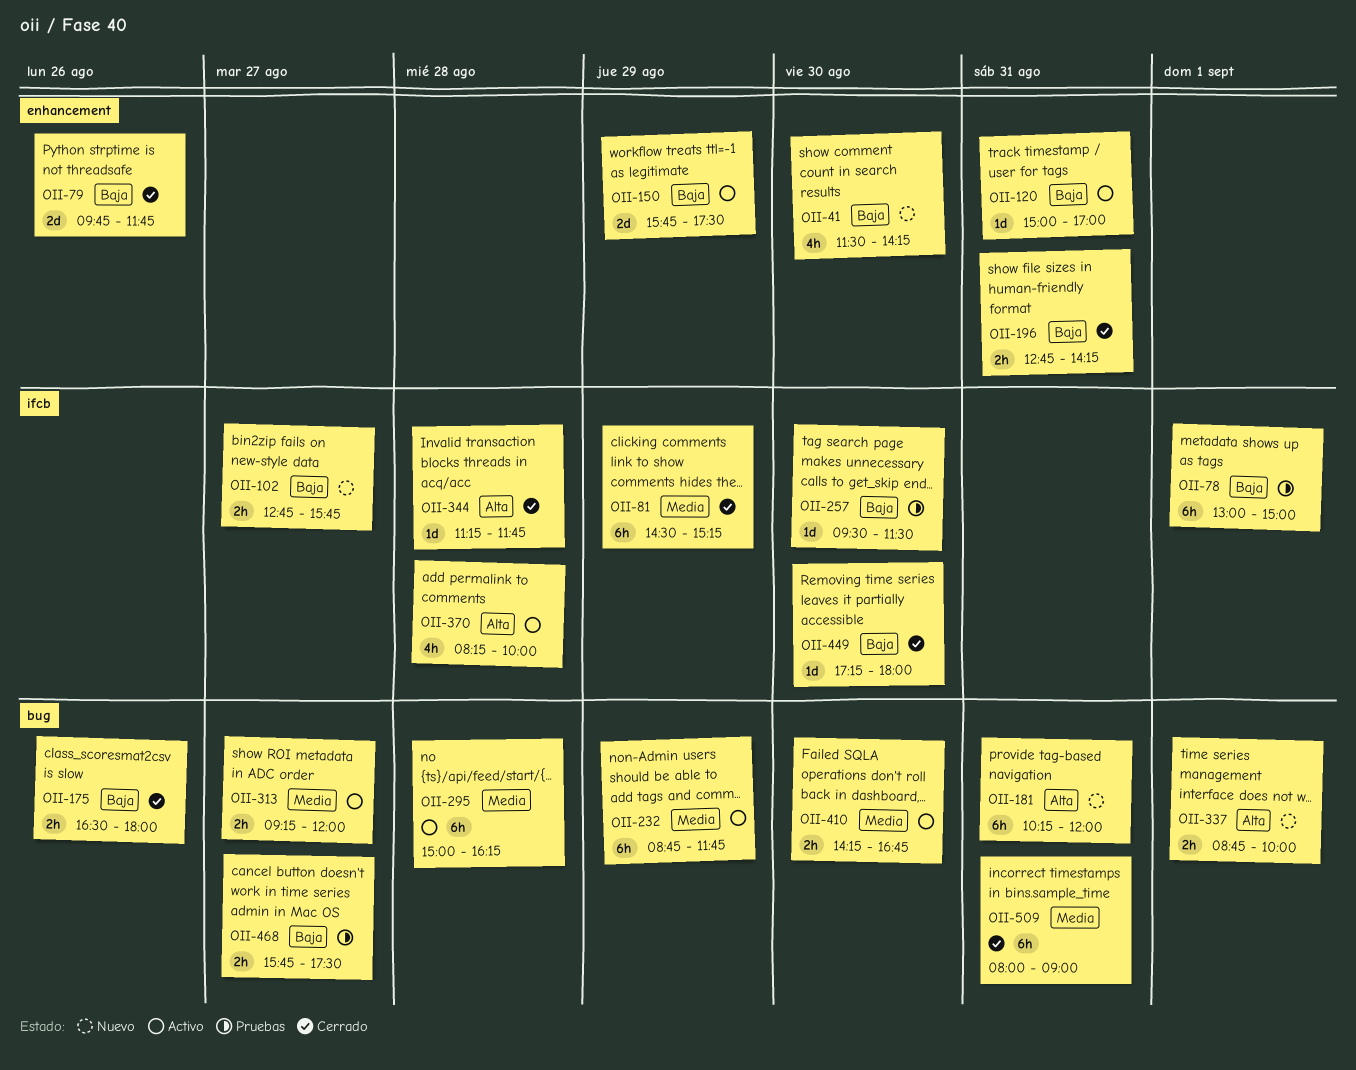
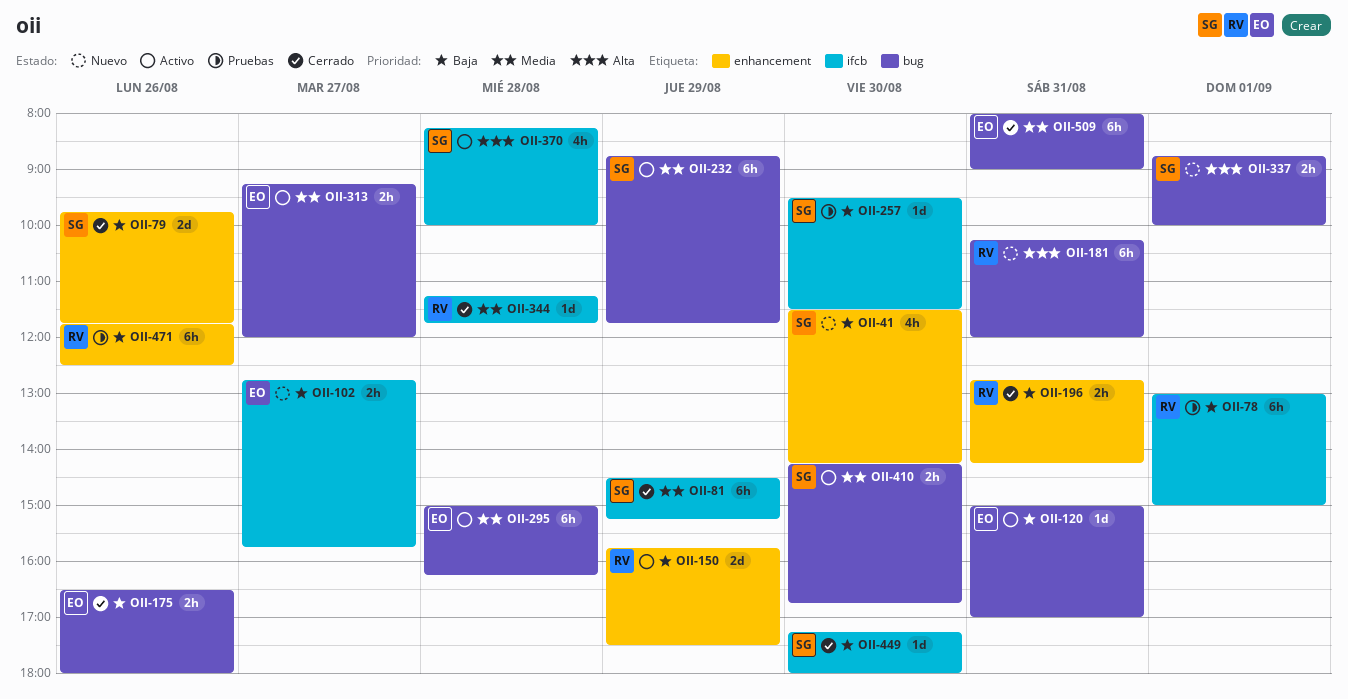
OII-120, label: enhancement -> bug
OII-344, priority: Alta -> Media
OII-468: present -> none
OII-471: none -> present

